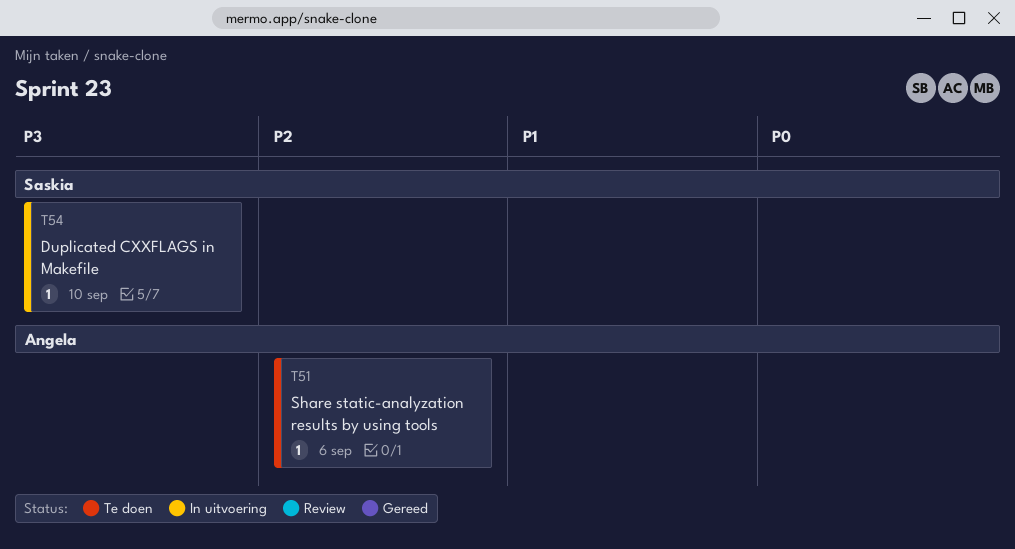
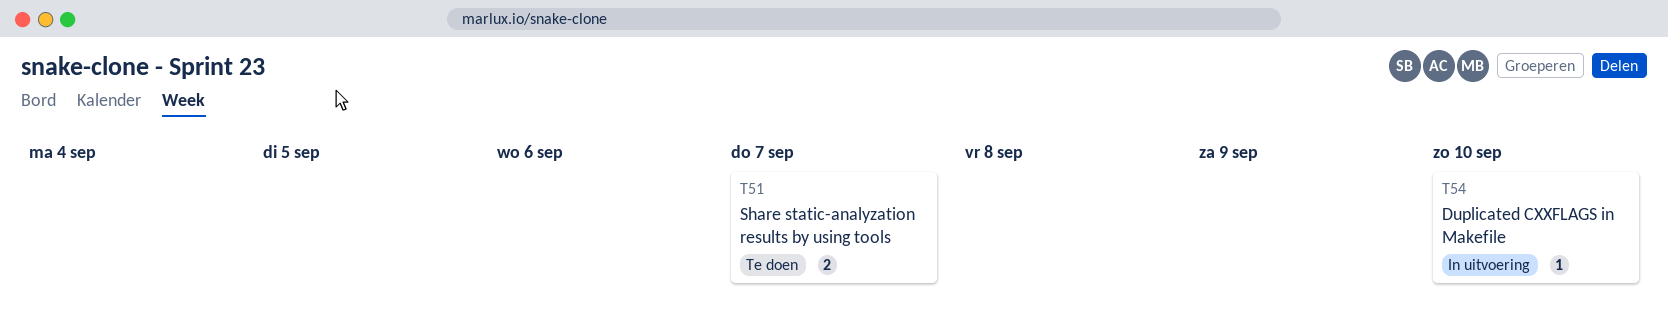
T51, estimate: 1 -> 2
T51, due: Sep 6 -> Sep 7

